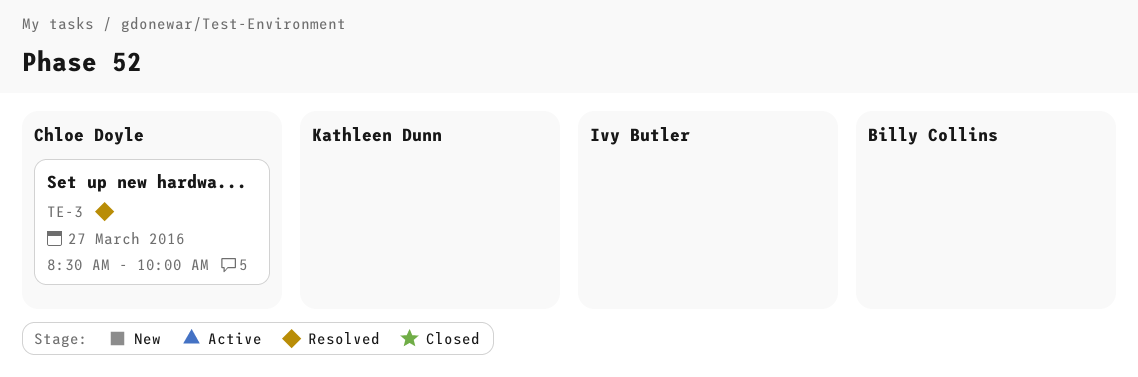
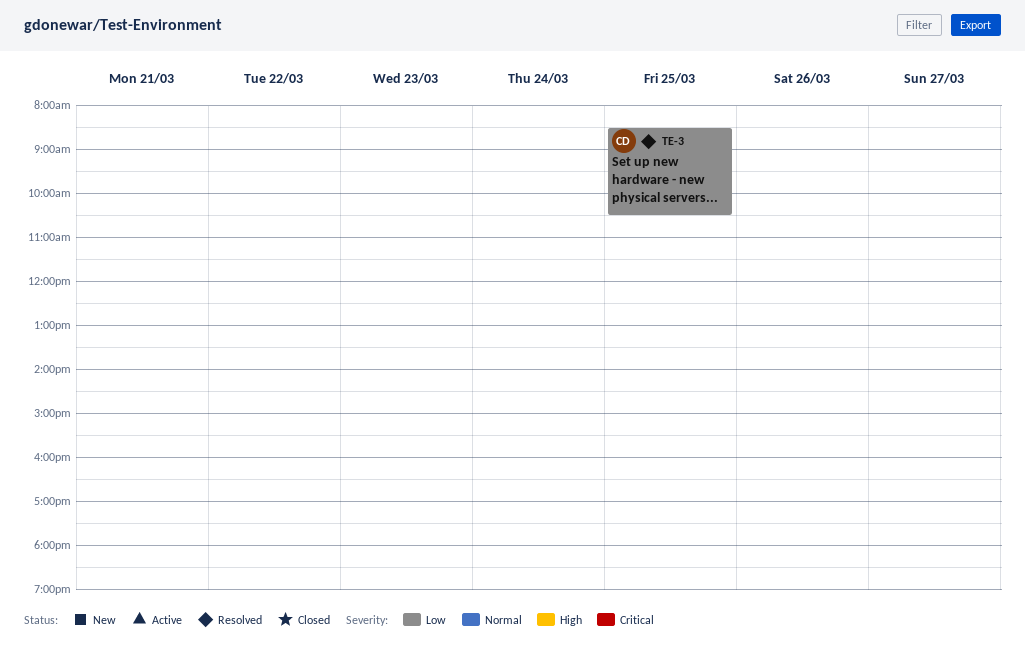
TE-3, day: Mar 27 -> Mar 25
TE-3, ends: 10:00 -> 10:30

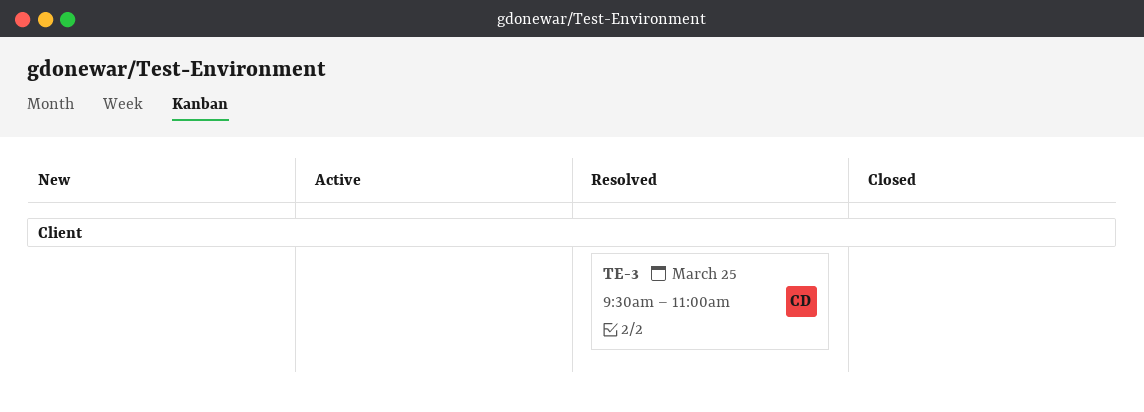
TE-3, begins: 08:30 -> 09:30
TE-3, ends: 10:30 -> 11:00

